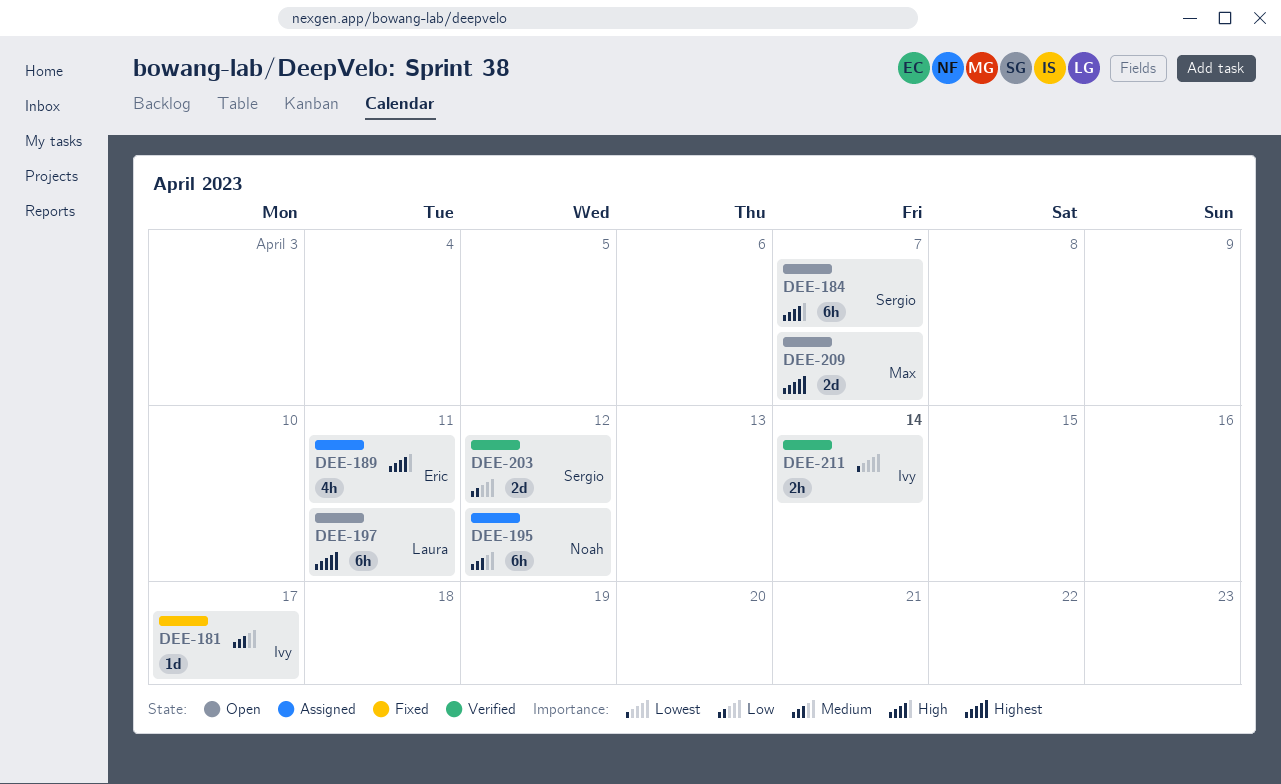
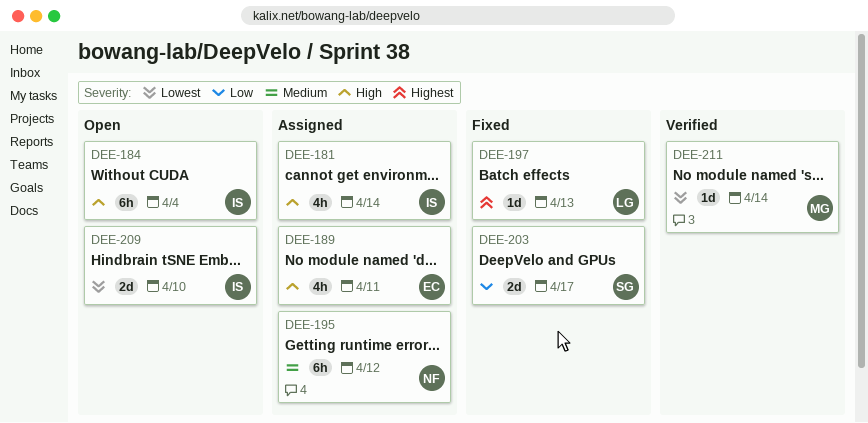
DEE-181, status: Fixed -> Assigned
DEE-181, priority: Medium -> High
DEE-181, estimate: 1d -> 4h
DEE-181, due: Apr 17 -> Apr 14
DEE-184, owner: Sergio -> Ivy
DEE-184, due: Apr 7 -> Apr 4
DEE-197, status: Open -> Fixed
DEE-197, estimate: 6h -> 1d
DEE-197, due: Apr 11 -> Apr 13
DEE-203, status: Verified -> Fixed
DEE-203, due: Apr 12 -> Apr 17
DEE-209, owner: Max -> Ivy
DEE-209, priority: Highest -> Lowest
DEE-209, due: Apr 7 -> Apr 10
DEE-211, owner: Ivy -> Max
DEE-211, estimate: 2h -> 1d

